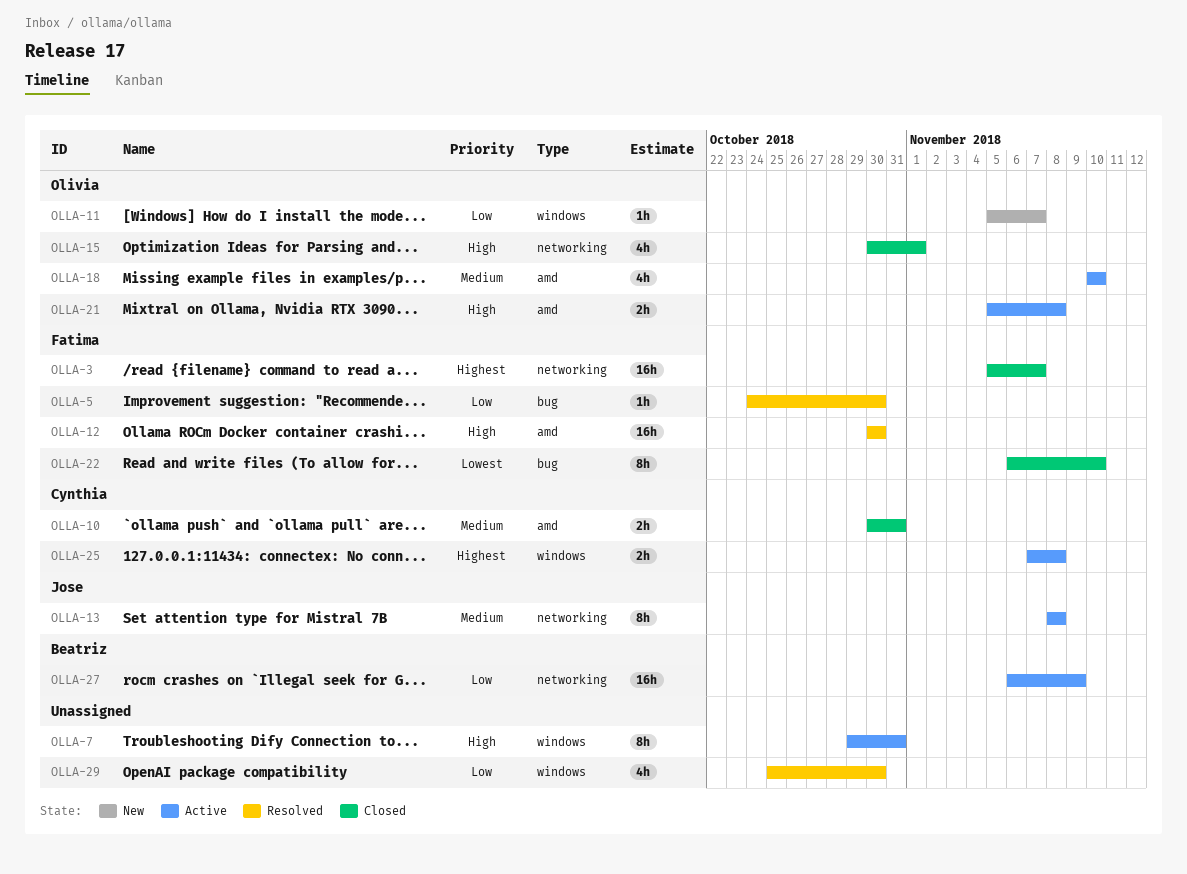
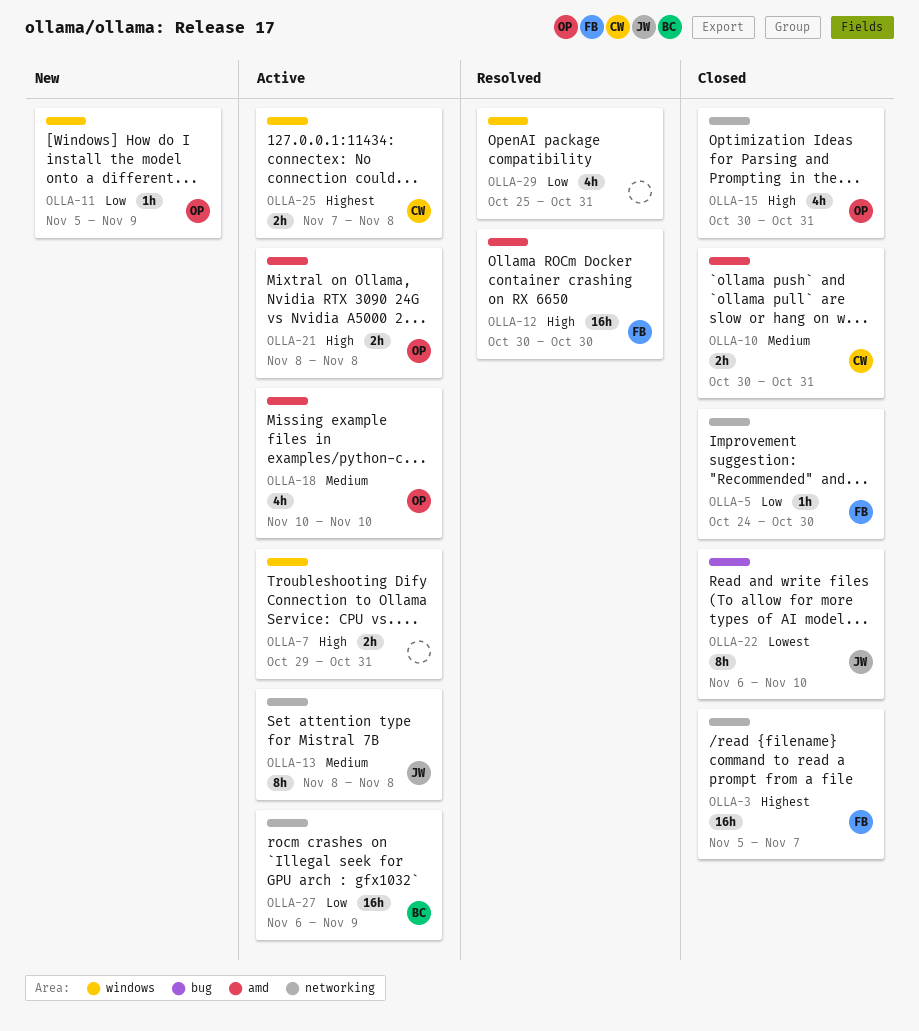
OLLA-5, status: Resolved -> Closed
OLLA-5, label: bug -> networking
OLLA-7, estimate: 8h -> 2h
OLLA-11, due: Nov 7 -> Nov 9
OLLA-15, due: Nov 1 -> Oct 31
OLLA-21, start: Nov 5 -> Nov 8
OLLA-22, owner: Fatima -> Jose
OLLA-29, due: Oct 30 -> Oct 31

